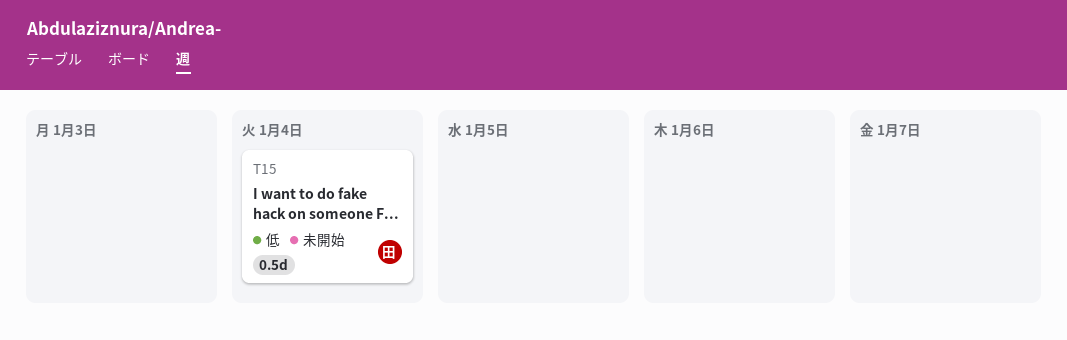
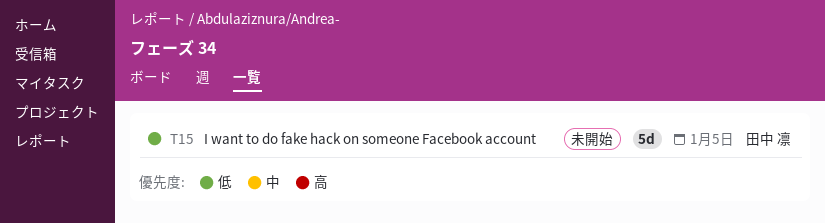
T15, estimate: 0.5d -> 5d
T15, due: Jan 4 -> Jan 5

